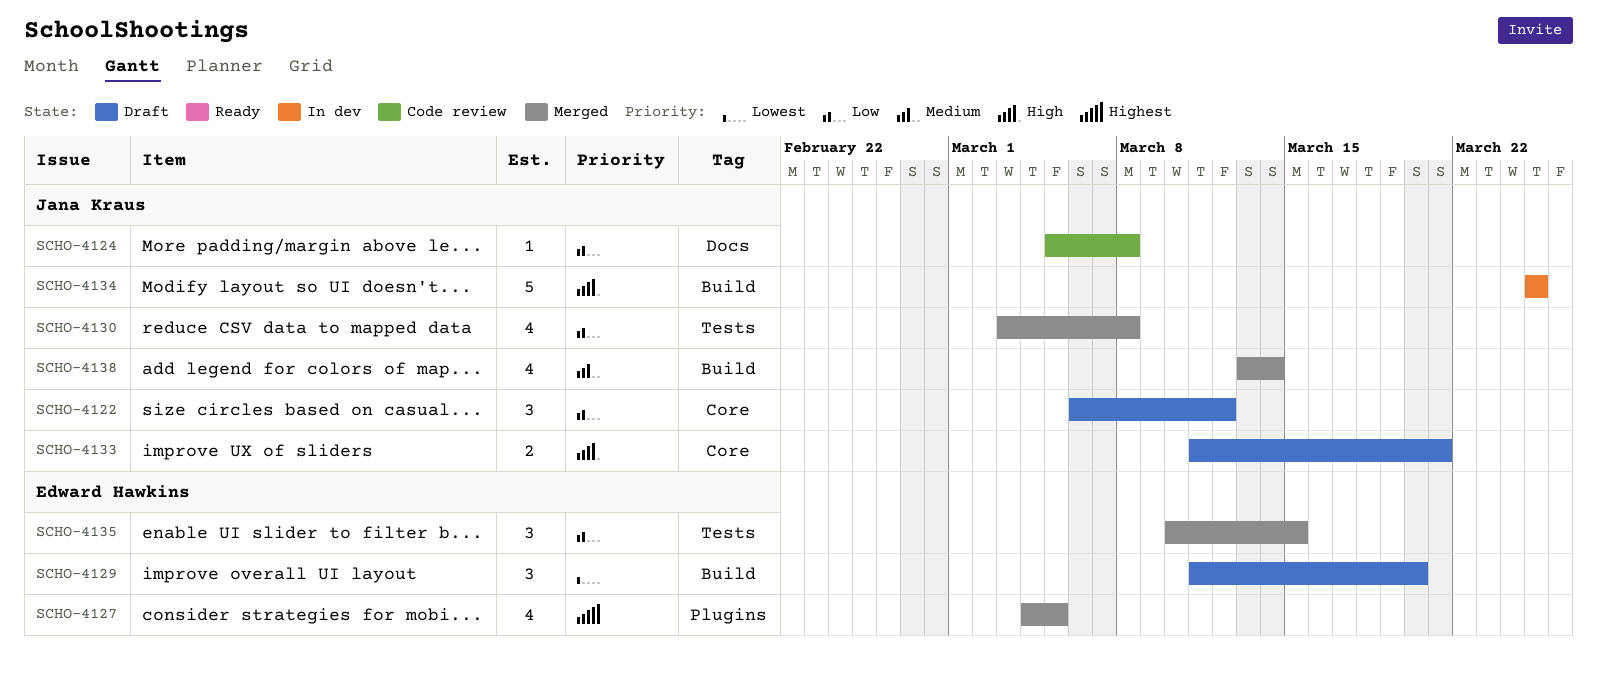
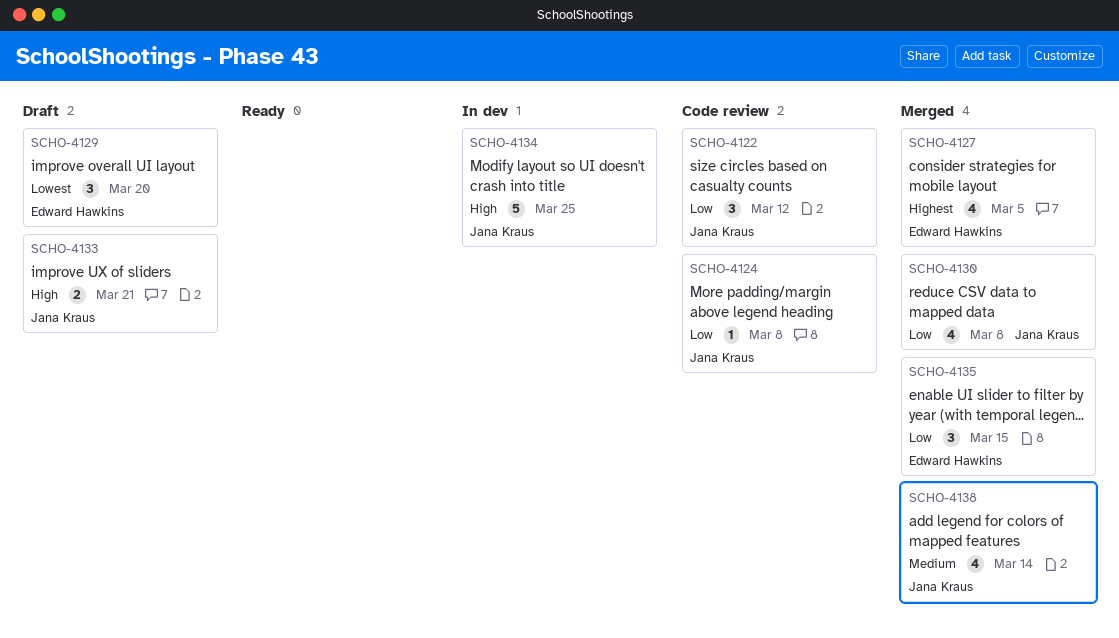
SCHO-4122, status: Draft -> Code review

